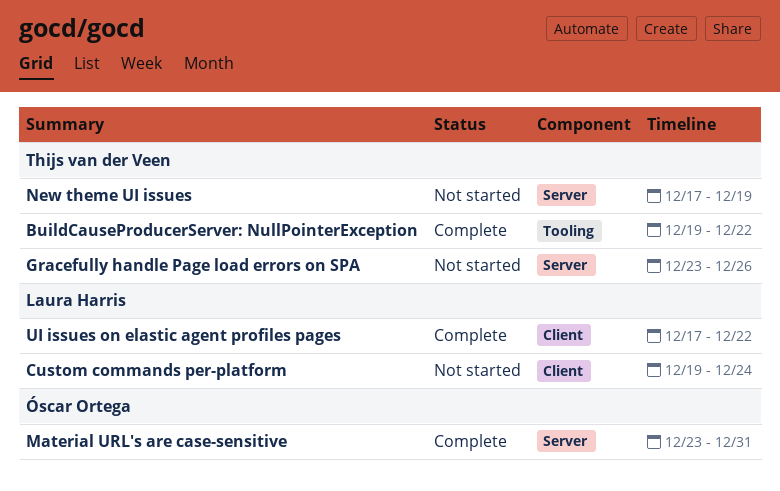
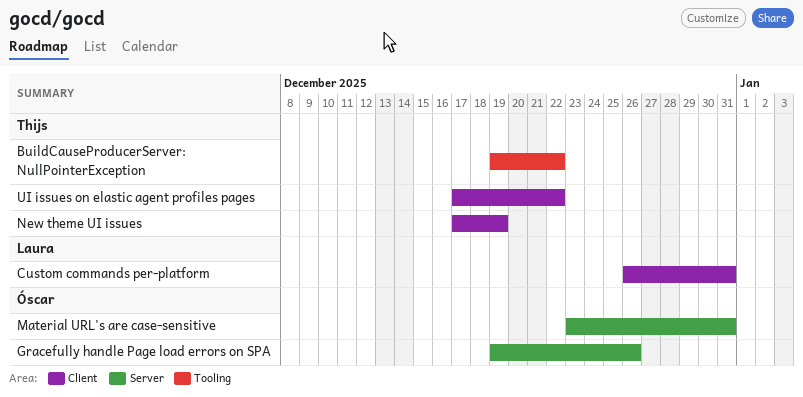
Custom commands per-platform, start: Dec 19 -> Dec 26
Custom commands per-platform, due: Dec 24 -> Dec 31
Gracefully handle Page load errors on SPA, owner: Thijs van der Veen -> Óscar Ortega
Gracefully handle Page load errors on SPA, start: Dec 23 -> Dec 19
New theme UI issues, label: Server -> Client
UI issues on elastic agent profiles pages, owner: Laura Harris -> Thijs van der Veen

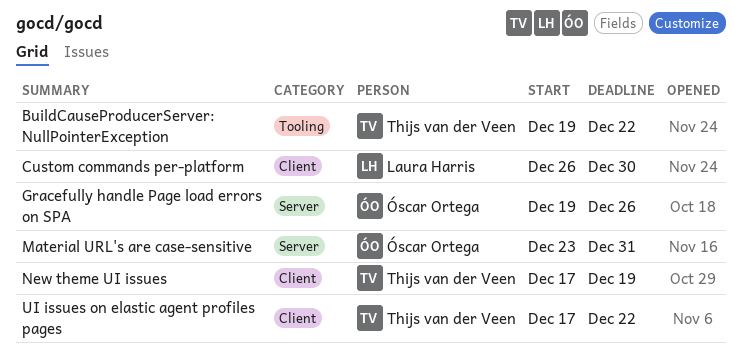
Custom commands per-platform, due: Dec 31 -> Dec 30

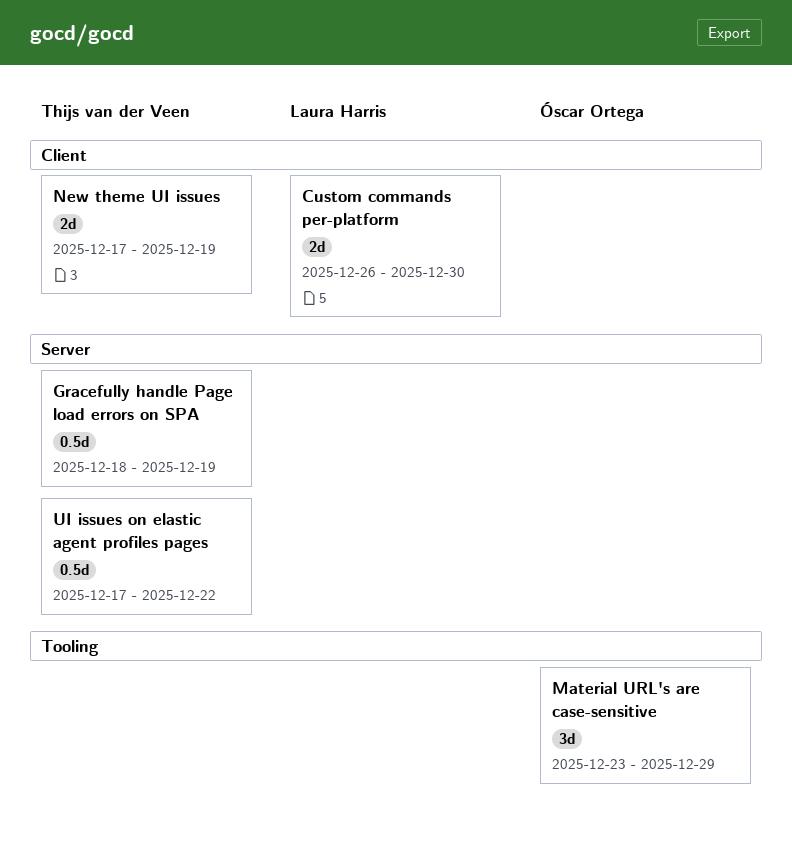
BuildCauseProducerServer: NullPointerException: present -> none
Gracefully handle Page load errors on SPA, owner: Óscar Ortega -> Thijs van der Veen
Gracefully handle Page load errors on SPA, start: Dec 19 -> Dec 18
Gracefully handle Page load errors on SPA, due: Dec 26 -> Dec 19
Material URL's are case-sensitive, label: Server -> Tooling
Material URL's are case-sensitive, due: Dec 31 -> Dec 29
UI issues on elastic agent profiles pages, label: Client -> Server

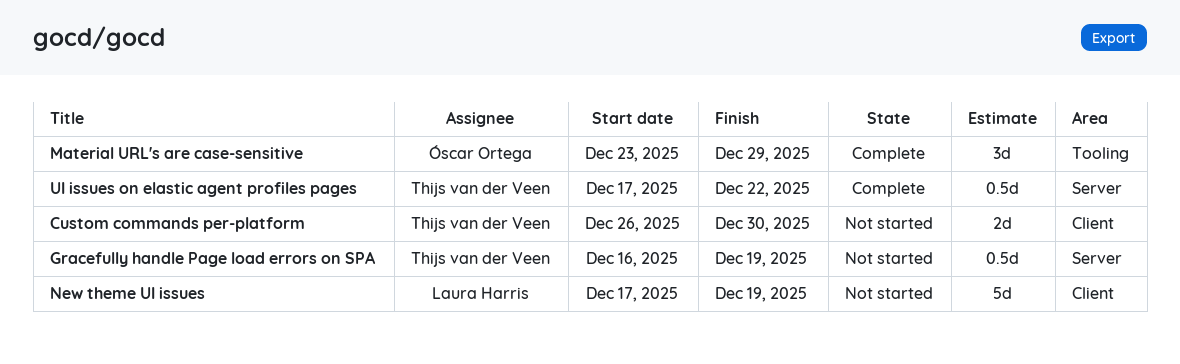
Custom commands per-platform, owner: Laura Harris -> Thijs van der Veen
Gracefully handle Page load errors on SPA, start: Dec 18 -> Dec 16
New theme UI issues, owner: Thijs van der Veen -> Laura Harris
New theme UI issues, estimate: 2d -> 5d

